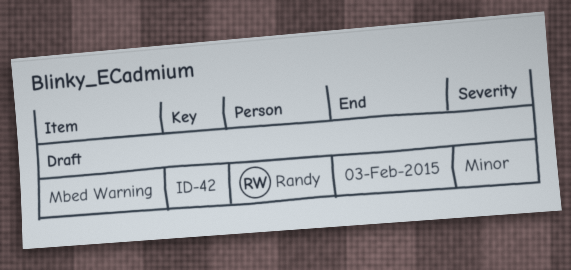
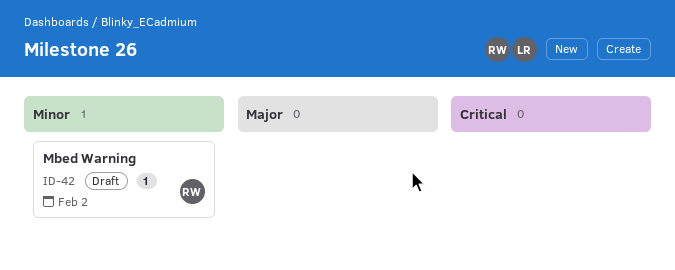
ID-42, due: Feb 3 -> Feb 2

